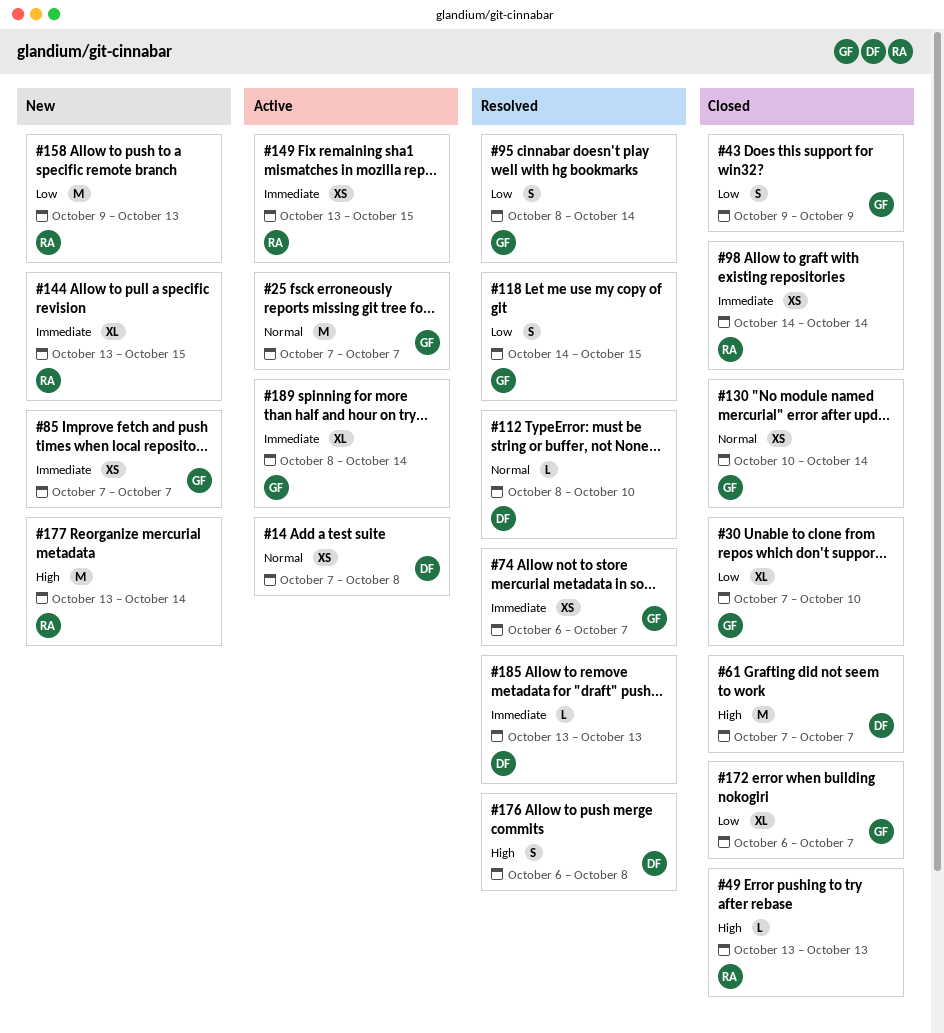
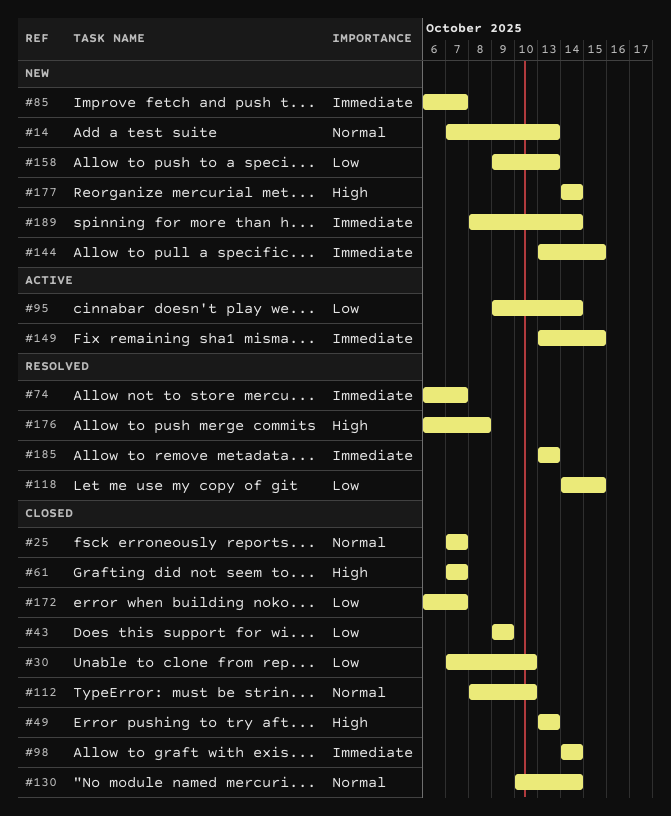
#14, status: Active -> New
#14, due: Oct 8 -> Oct 13
#25, status: Active -> Closed
#85, start: Oct 7 -> Oct 6
#95, status: Resolved -> Active
#95, start: Oct 8 -> Oct 9
#112, status: Resolved -> Closed
#177, start: Oct 13 -> Oct 14
#189, status: Active -> New

